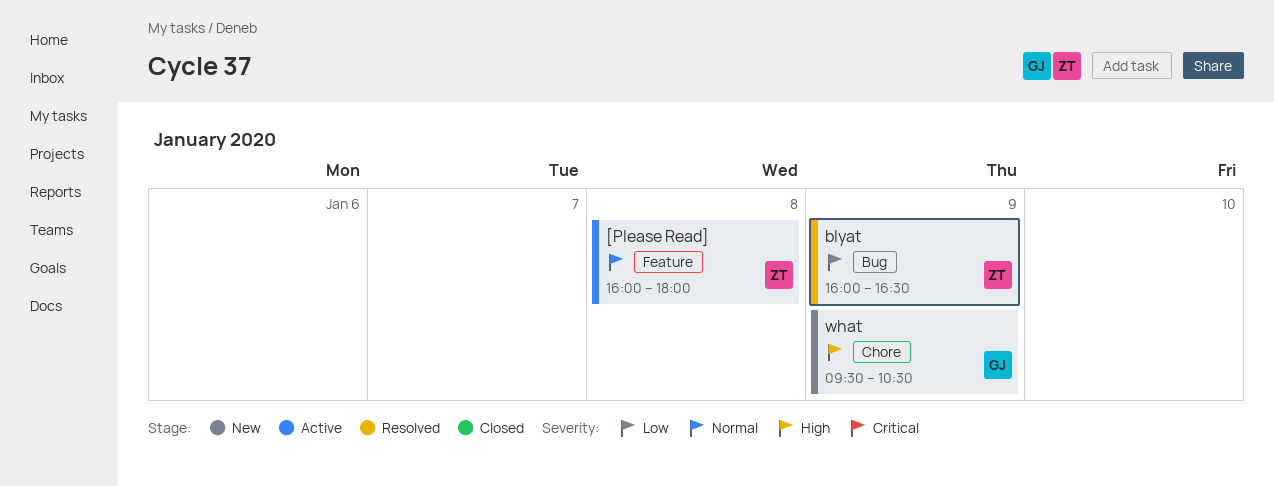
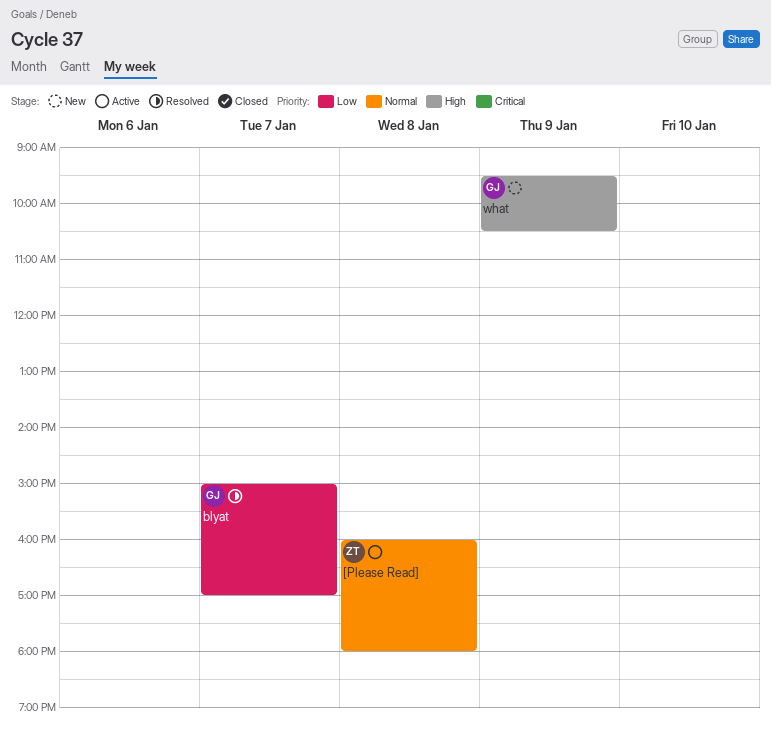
blyat, owner: ZT -> GJ
blyat, day: Jan 9 -> Jan 7
blyat, begins: 16:00 -> 15:00
blyat, ends: 16:30 -> 17:00

